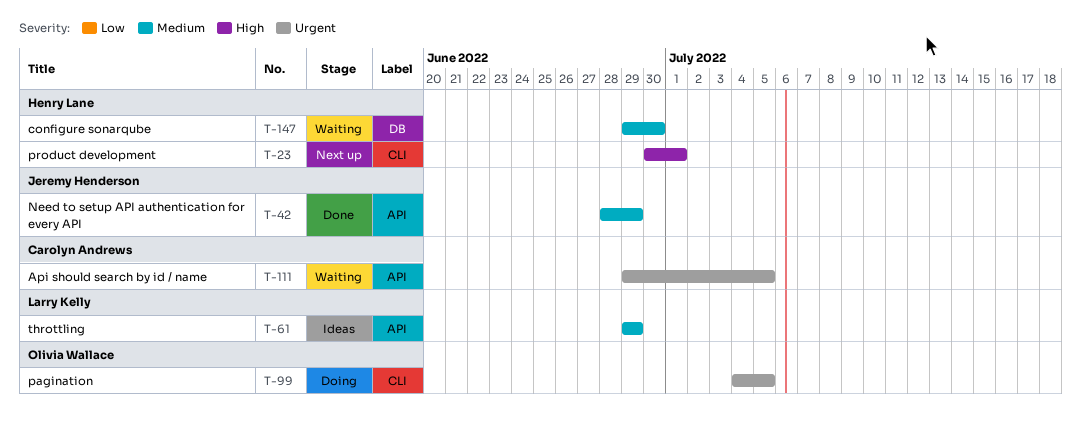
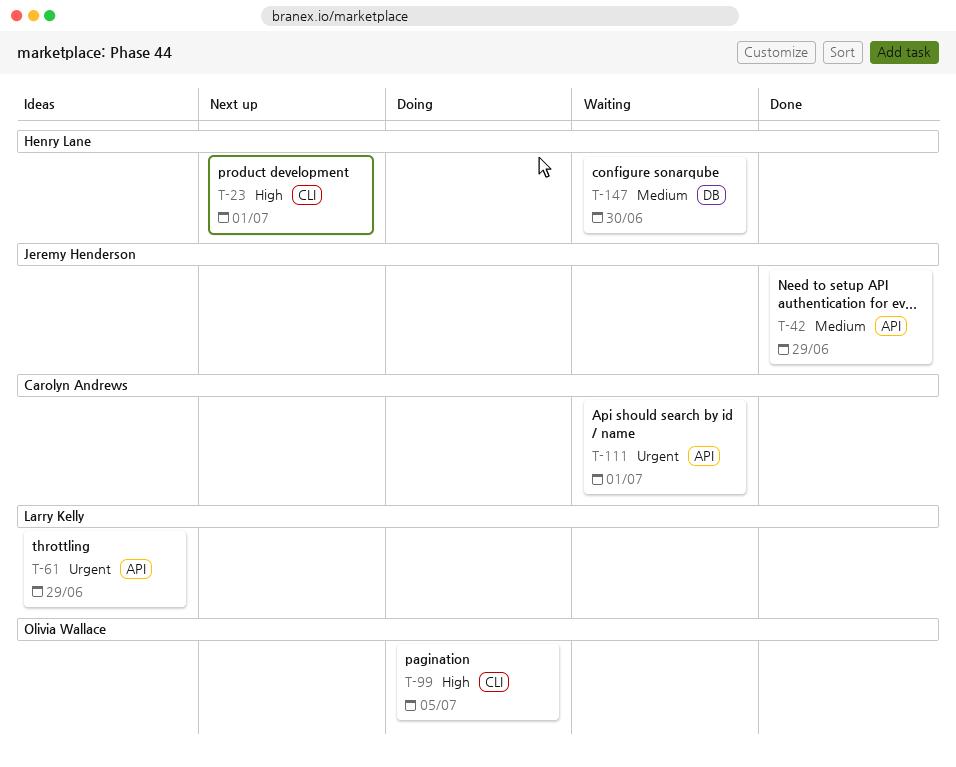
T-61, priority: Medium -> Urgent
T-99, priority: Urgent -> High
T-111, due: Jul 5 -> Jul 1

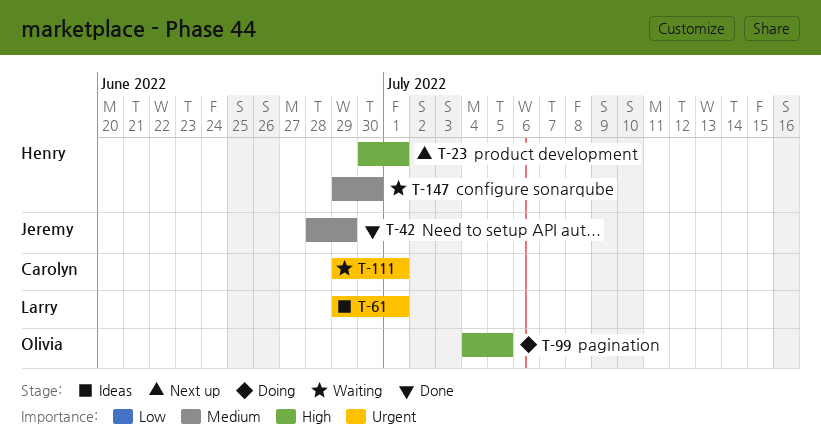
T-61, due: Jun 29 -> Jul 1

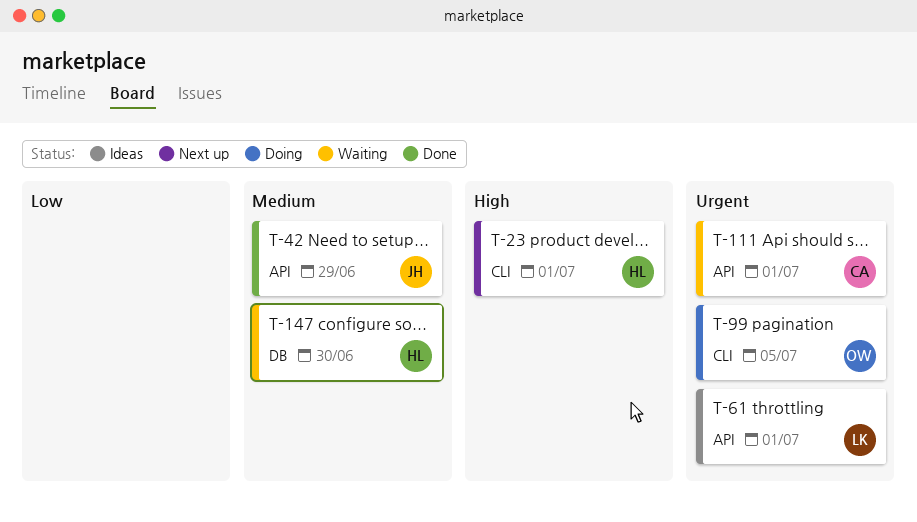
T-99, priority: High -> Urgent

